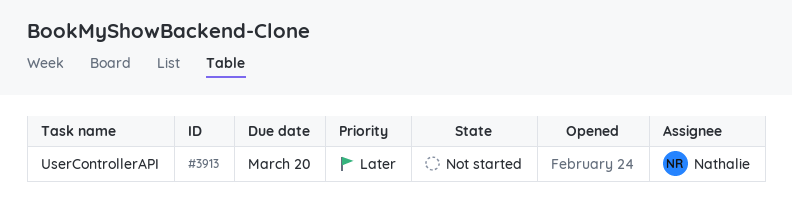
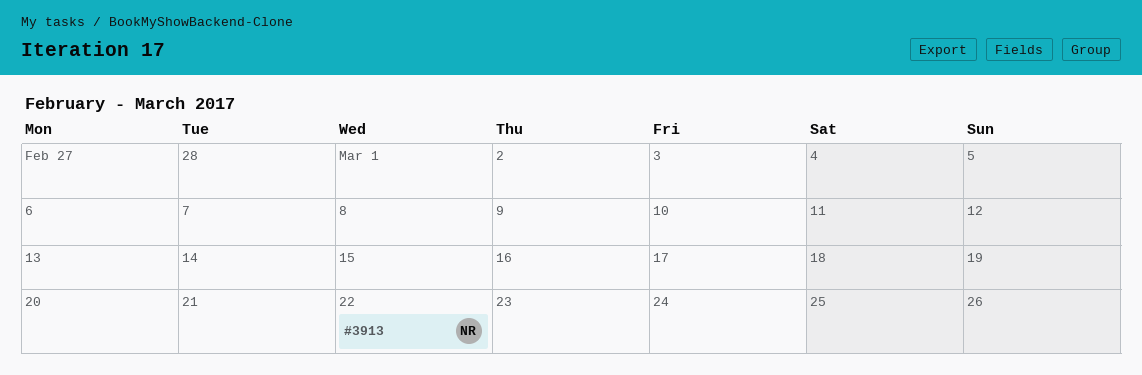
#3913, due: Mar 20 -> Mar 22

